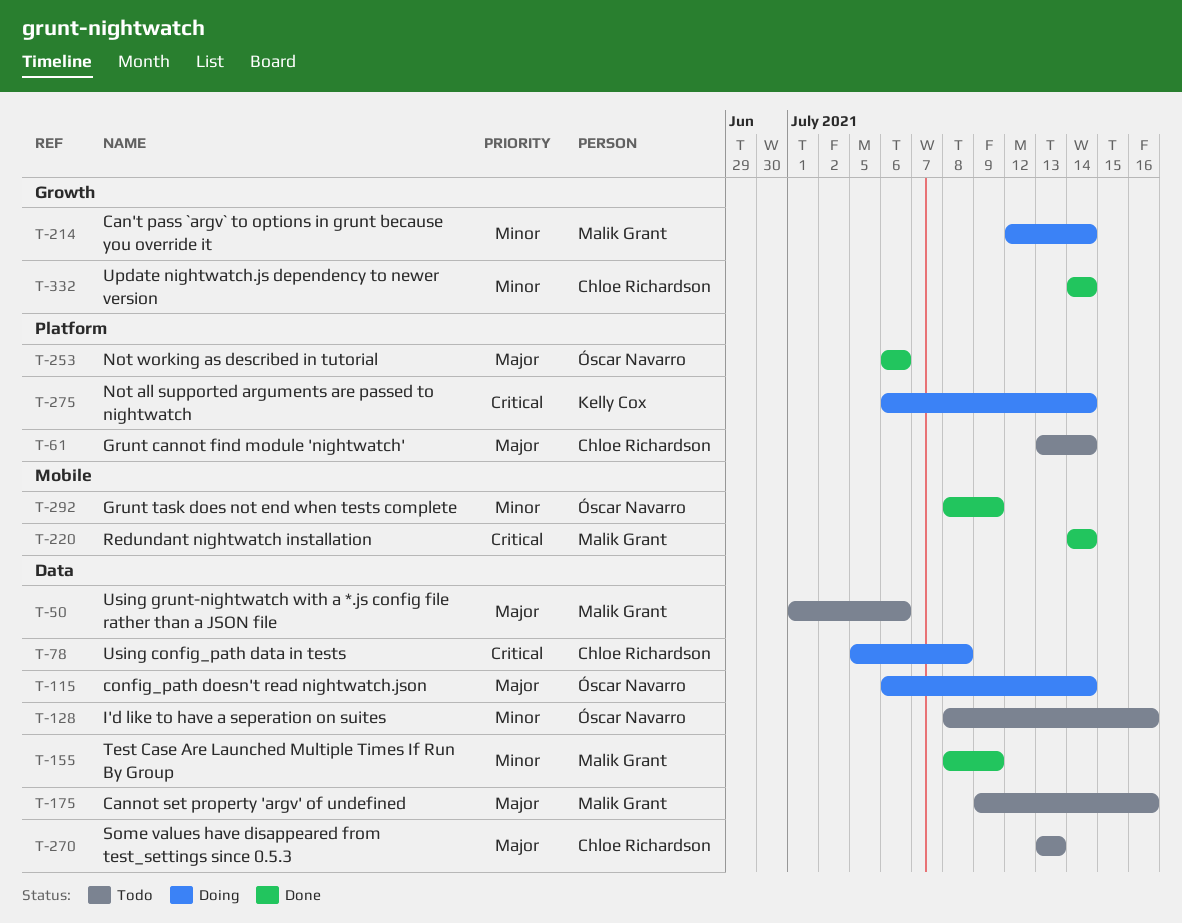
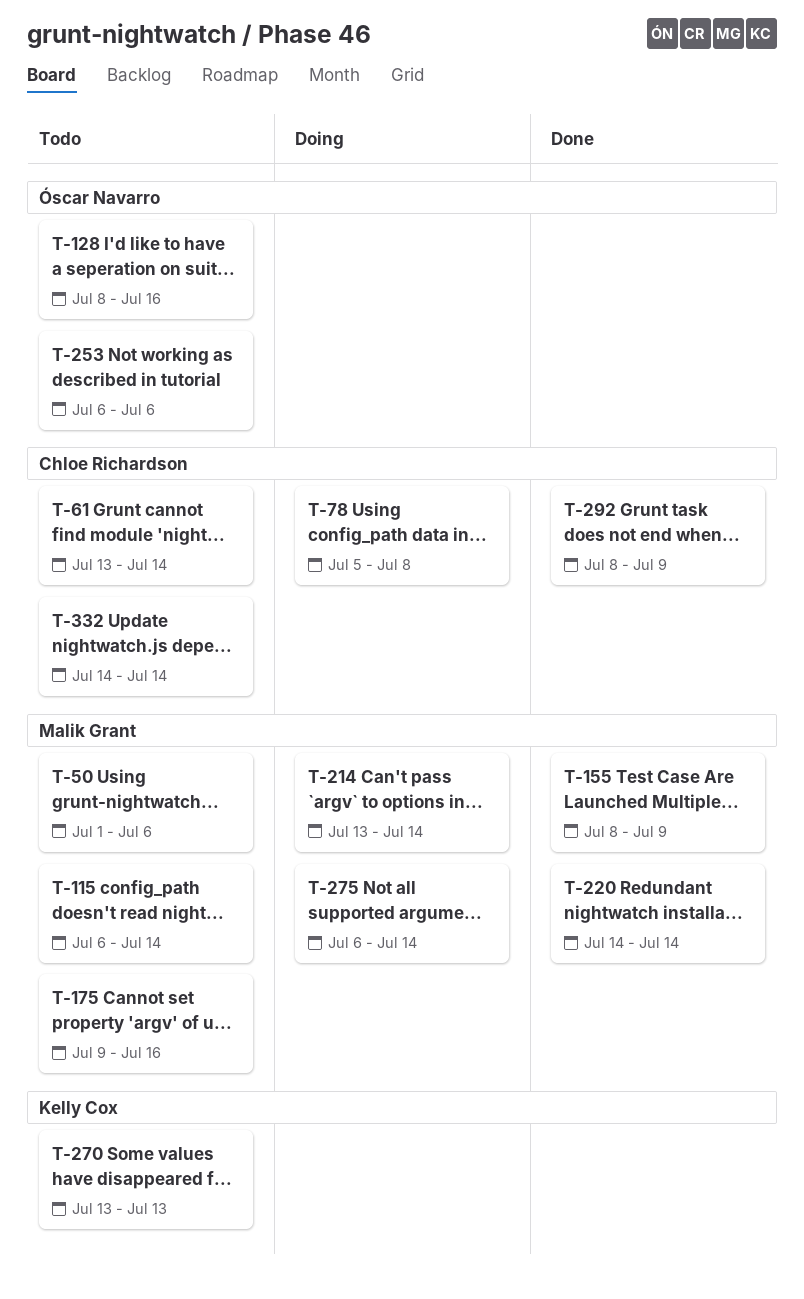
T-115, status: Doing -> Todo
T-115, owner: Óscar Navarro -> Malik Grant
T-214, start: Jul 12 -> Jul 13
T-253, status: Done -> Todo
T-270, owner: Chloe Richardson -> Kelly Cox
T-275, owner: Kelly Cox -> Malik Grant
T-292, owner: Óscar Navarro -> Chloe Richardson
T-332, status: Done -> Todo

